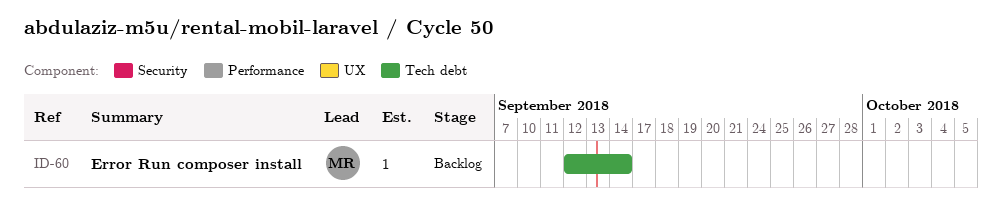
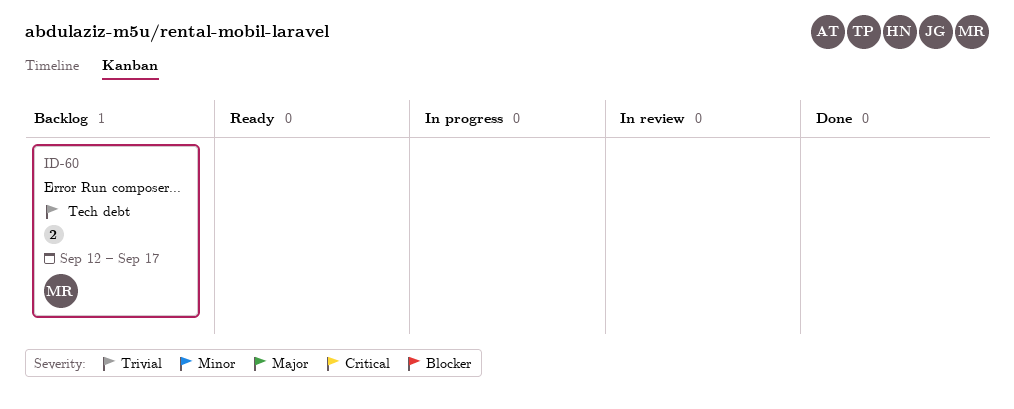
ID-60, estimate: 1 -> 2
ID-60, due: Sep 14 -> Sep 17

